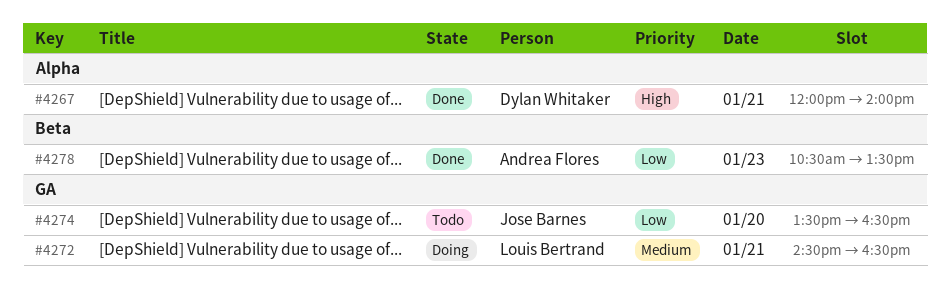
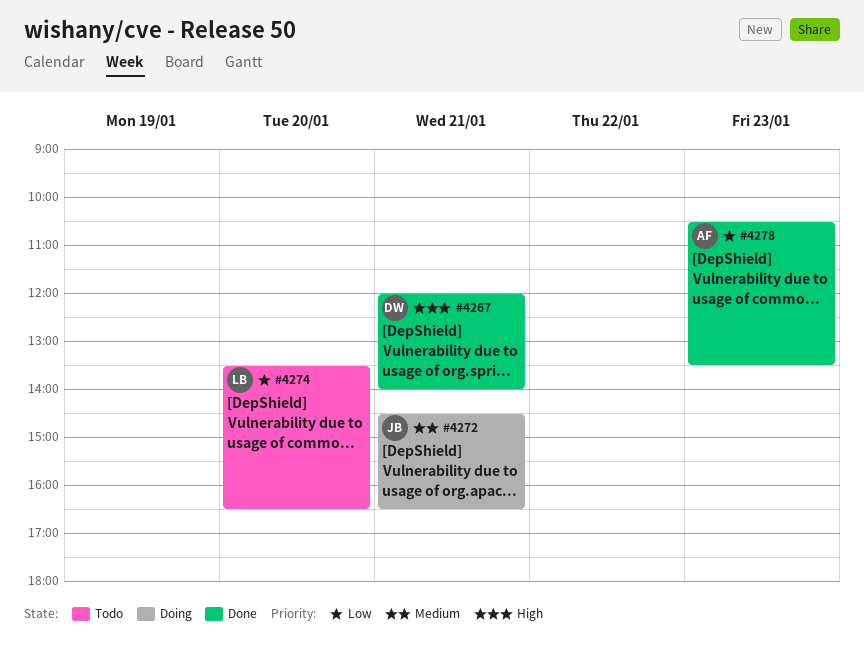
#4272, owner: Louis Bertrand -> Jose Barnes
#4274, owner: Jose Barnes -> Louis Bertrand

